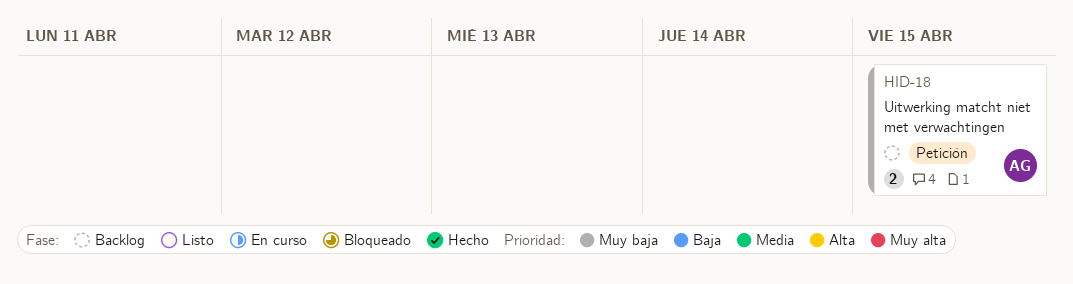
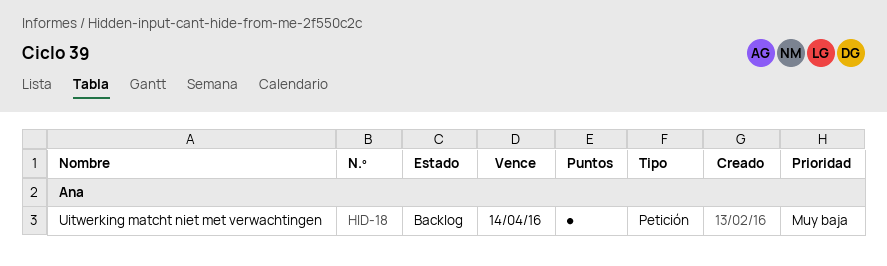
HID-18, estimate: 2 -> 1
HID-18, due: Apr 15 -> Apr 14

